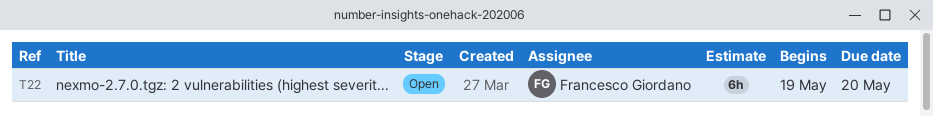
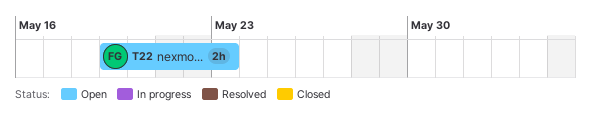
T22, estimate: 6h -> 2h
T22, due: May 20 -> May 23

